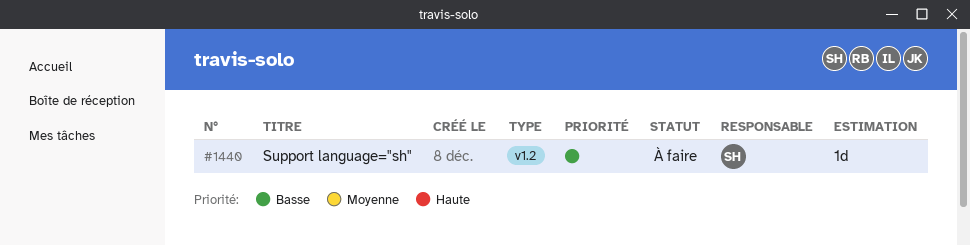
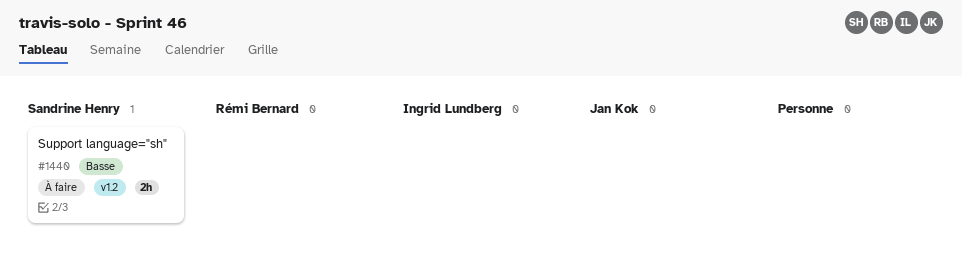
#1440, estimate: 1d -> 2h

